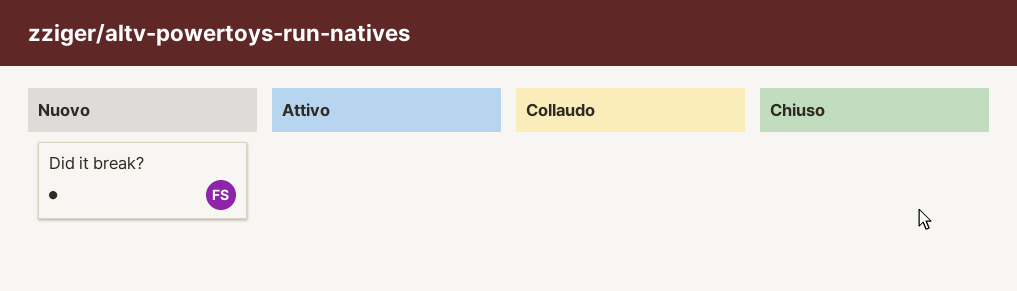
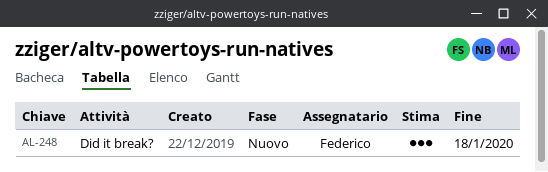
Did it break?, estimate: 1 -> 3

